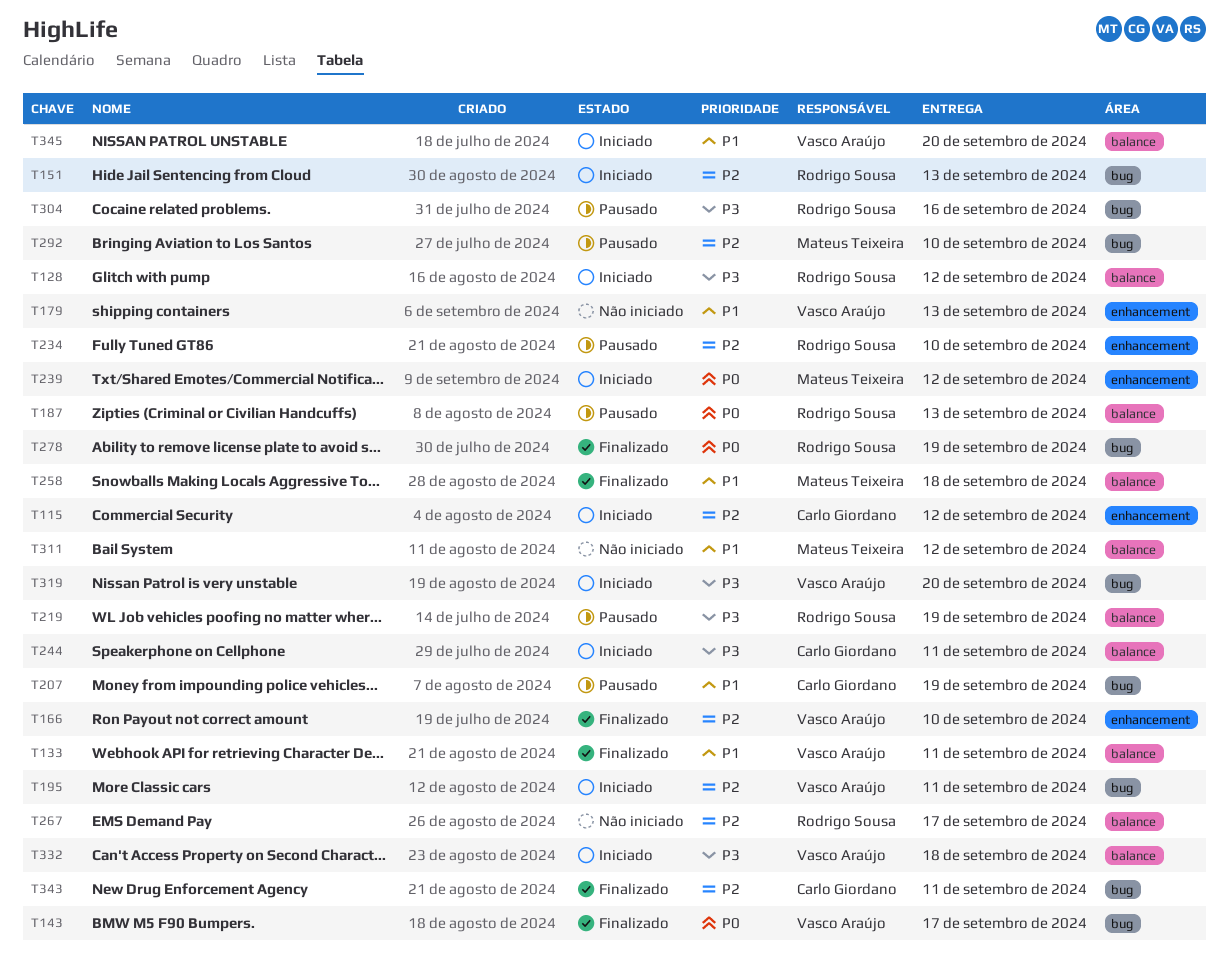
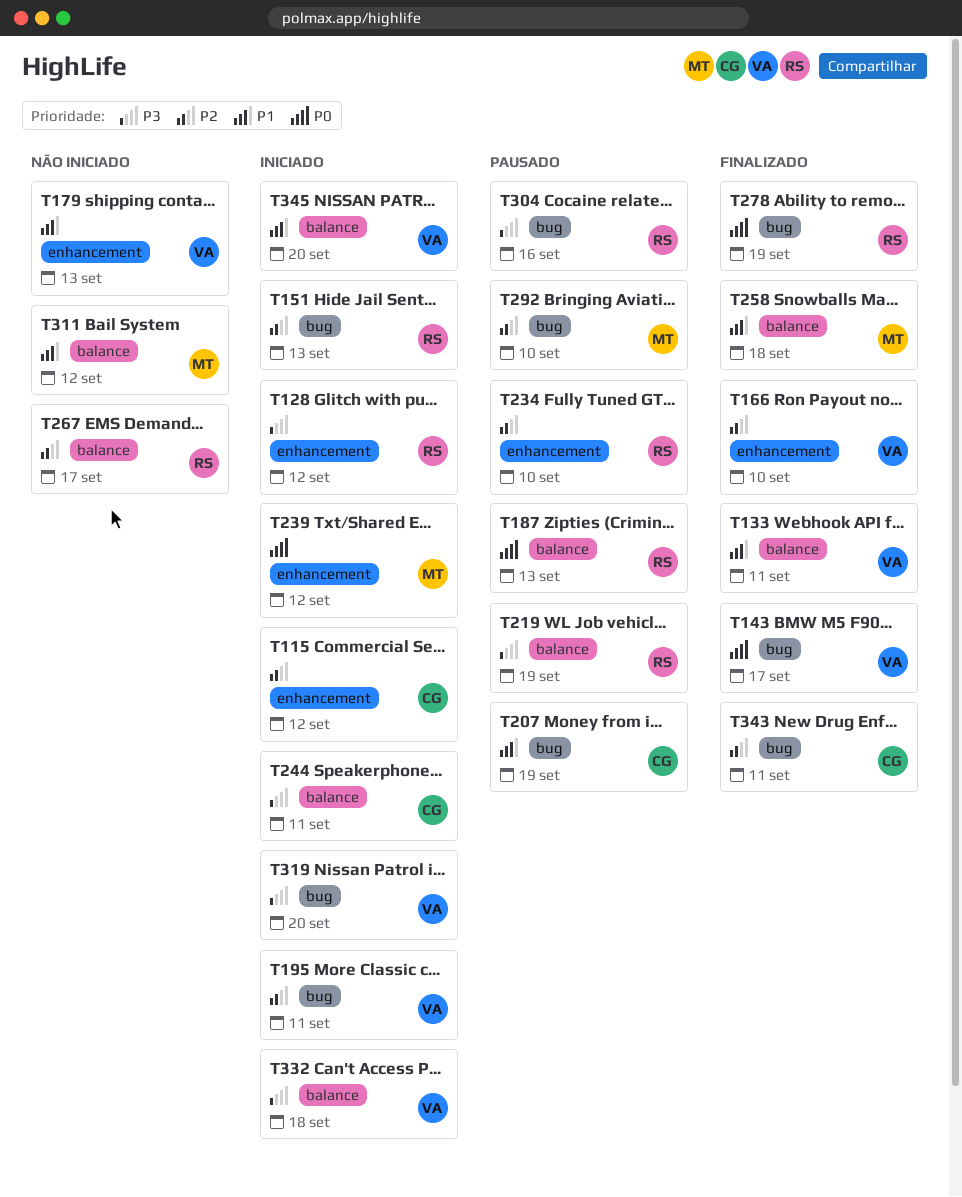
T128, label: balance -> enhancement

